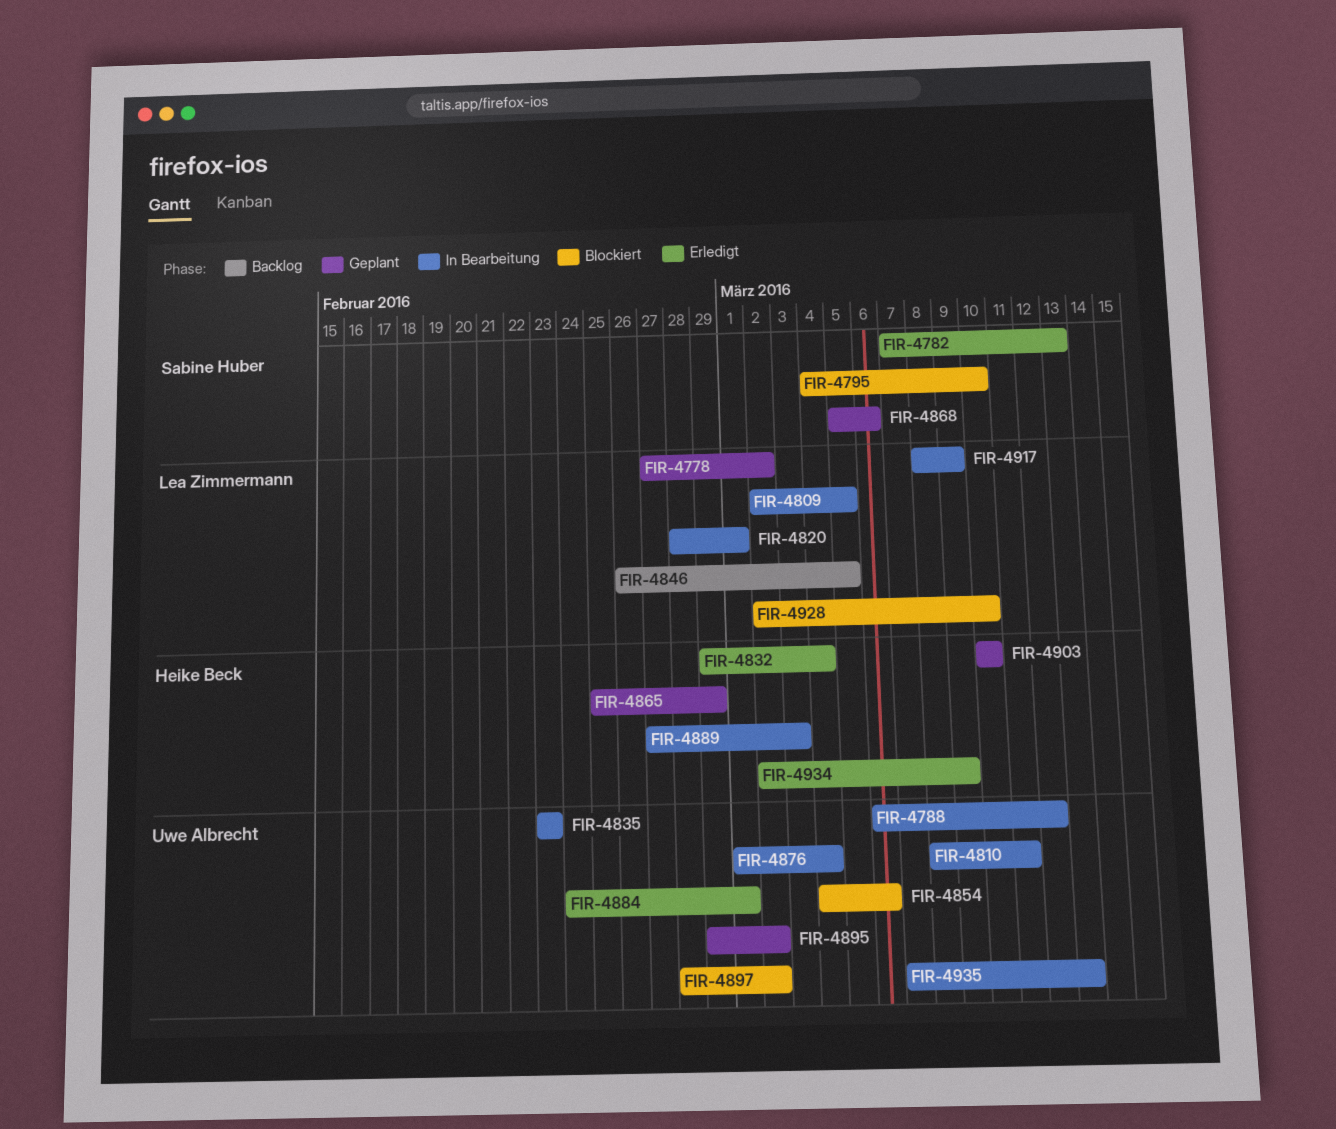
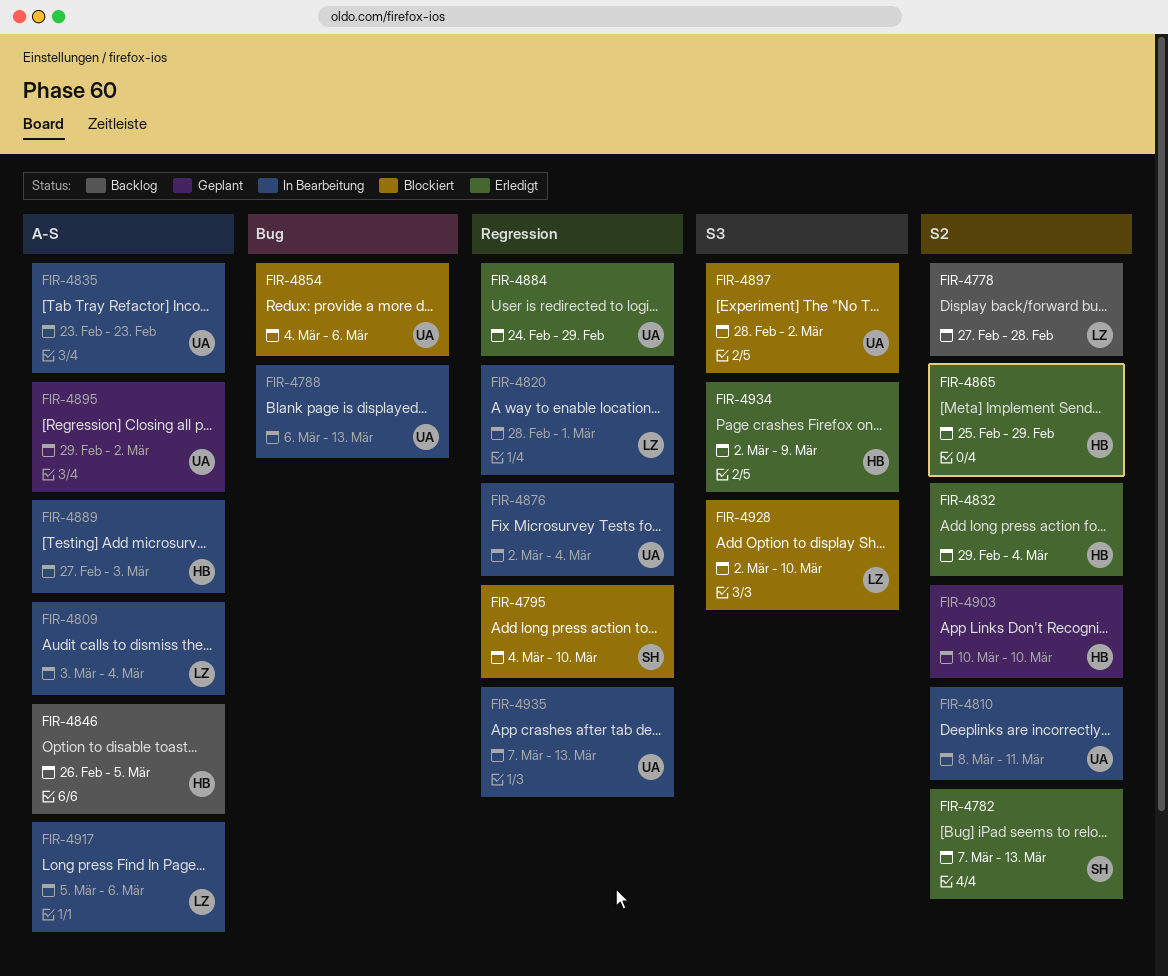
FIR-4778, status: Geplant -> Backlog
FIR-4778, due: Mar 2 -> Feb 28
FIR-4788, due: Mar 12 -> Mar 13
FIR-4809, start: Mar 2 -> Mar 3
FIR-4809, due: Mar 5 -> Mar 4
FIR-4846, owner: Lea Zimmermann -> Heike Beck
FIR-4865, status: Geplant -> Erledigt
FIR-4868: present -> none
FIR-4876, start: Mar 1 -> Mar 2
FIR-4884, due: Mar 1 -> Feb 29
FIR-4917, start: Mar 8 -> Mar 5
FIR-4917, due: Mar 9 -> Mar 6

